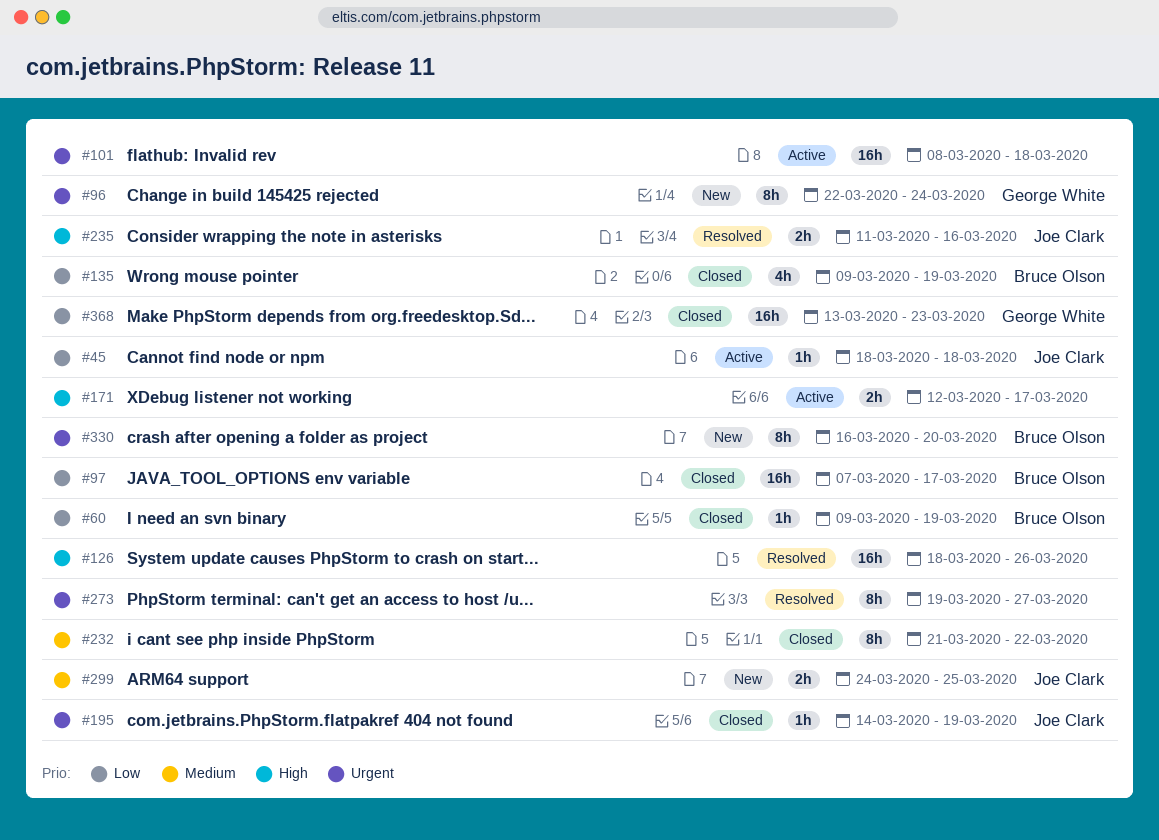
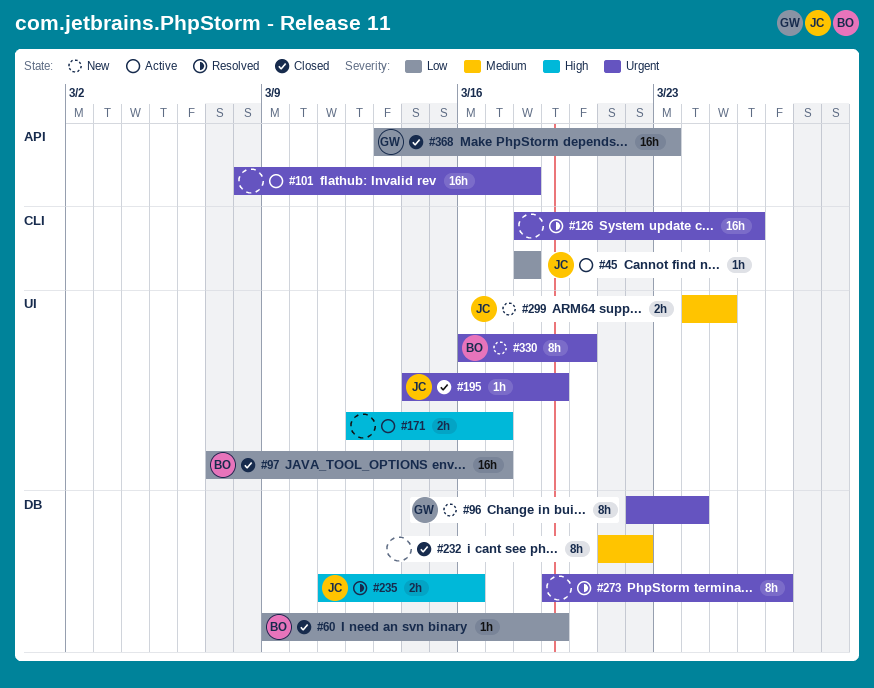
#126, priority: High -> Urgent
#135: present -> none

